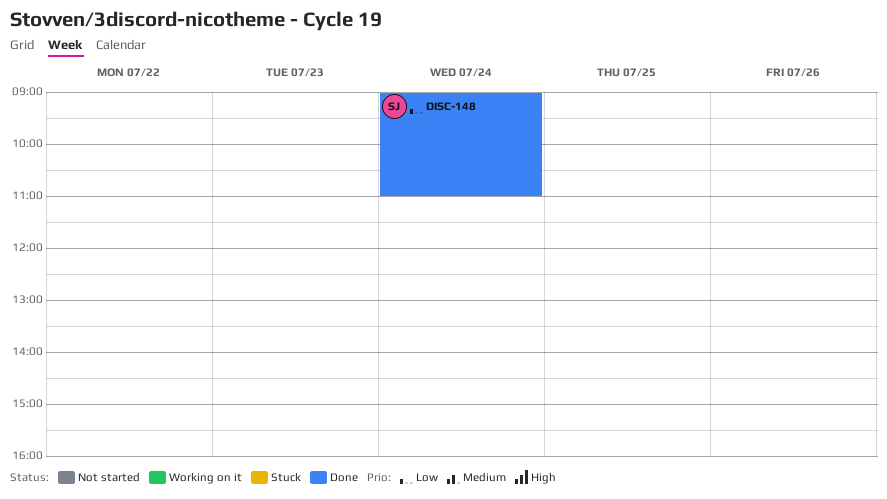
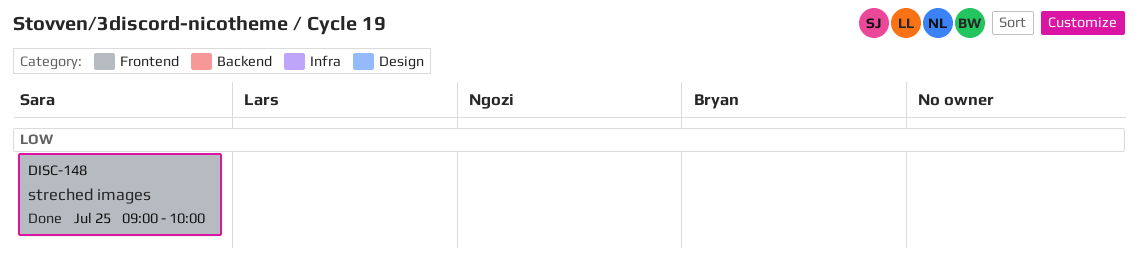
DISC-148, day: Jul 24 -> Jul 25
DISC-148, ends: 11:00 -> 10:00

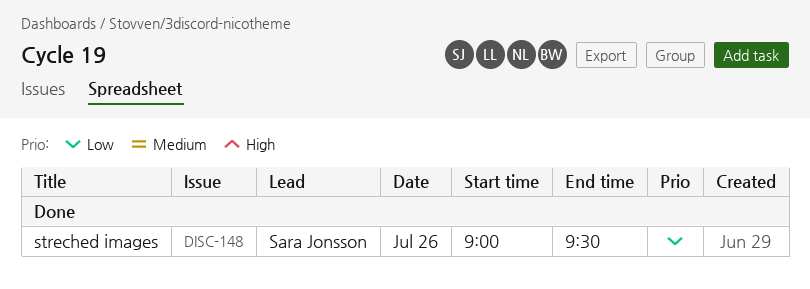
DISC-148, day: Jul 25 -> Jul 26
DISC-148, ends: 10:00 -> 09:30

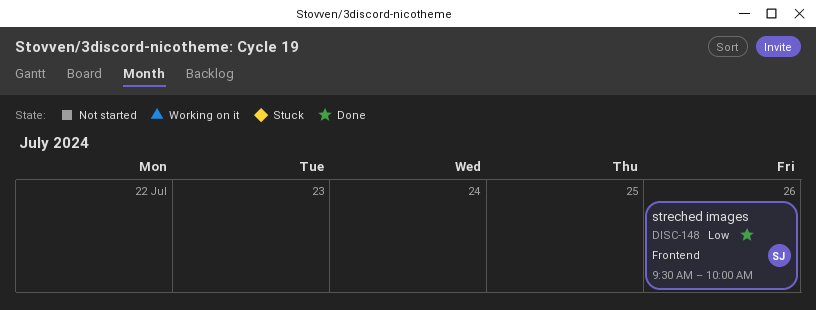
DISC-148, begins: 09:00 -> 09:30
DISC-148, ends: 09:30 -> 10:00

